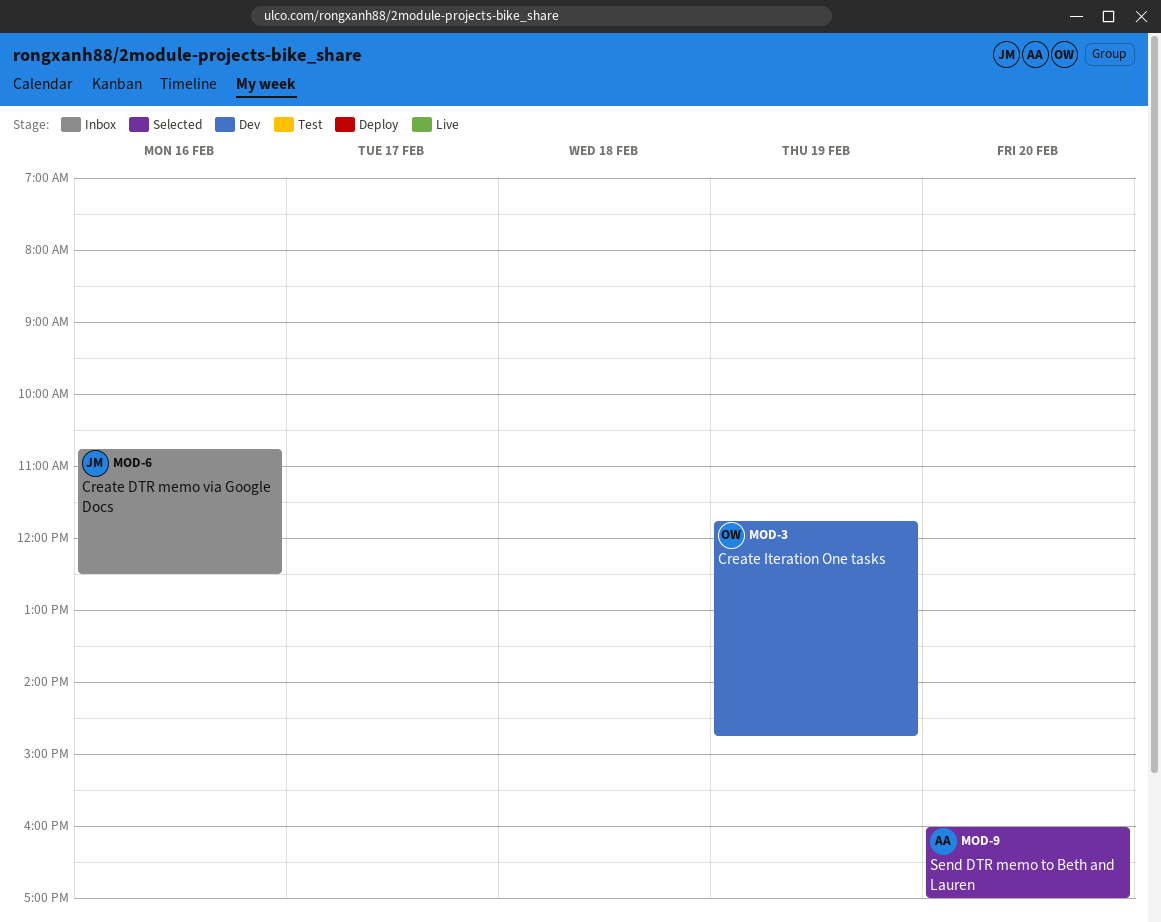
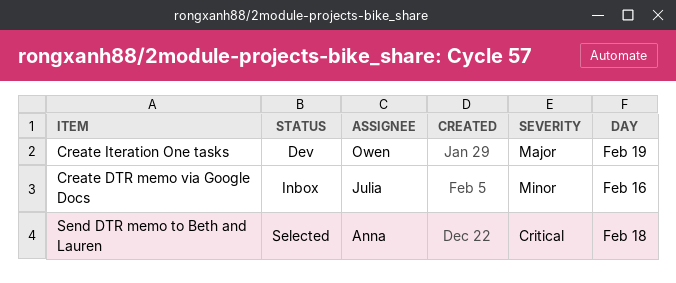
Send DTR memo to Beth and Lauren, day: Feb 20 -> Feb 18

